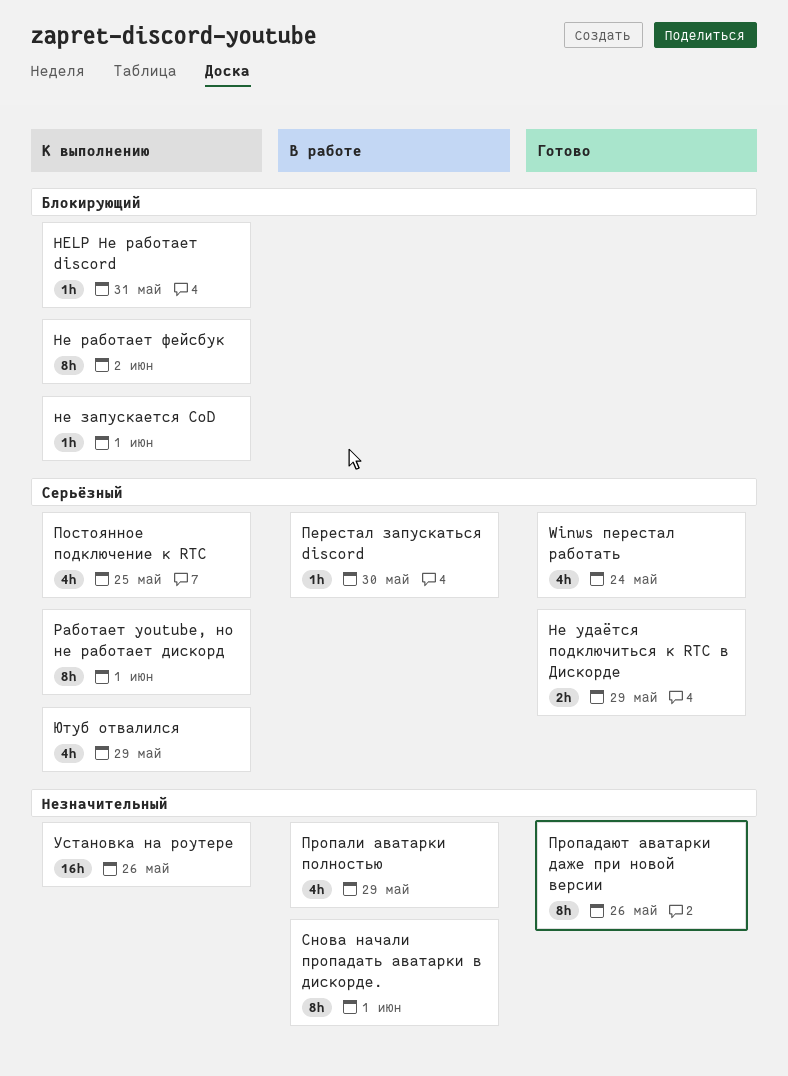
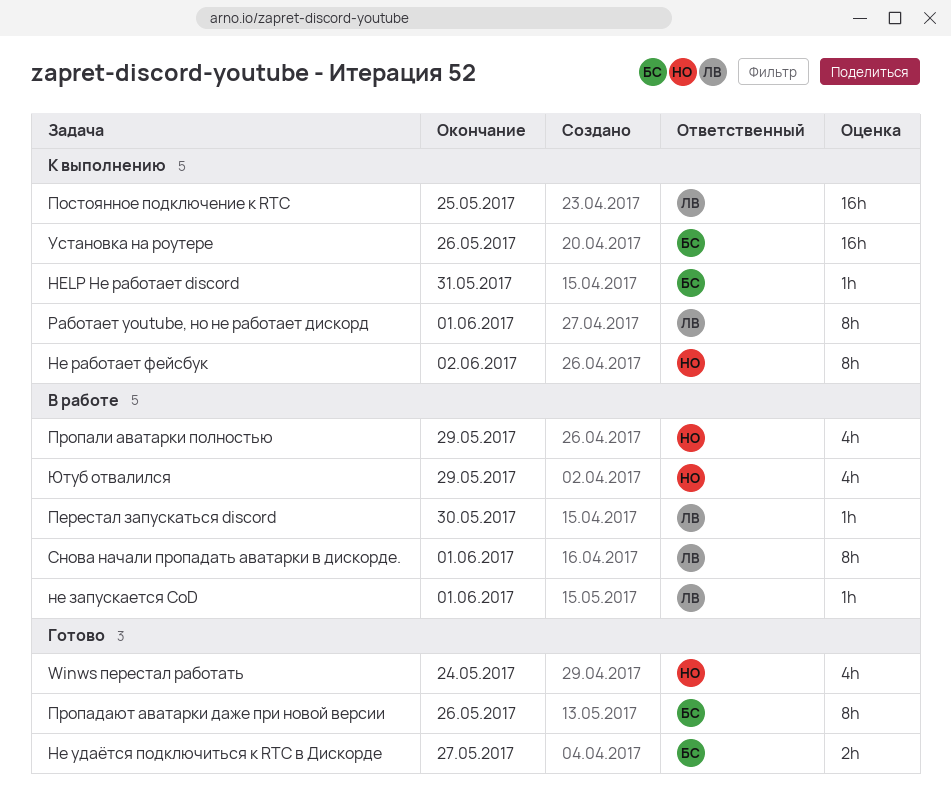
не запускается CoD, status: К выполнению -> В работе
Не удаётся подключиться к RTC в Дискорде, due: May 29 -> May 27
Постоянное подключение к RTC, estimate: 4h -> 16h
Ютуб отвалился, status: К выполнению -> В работе

